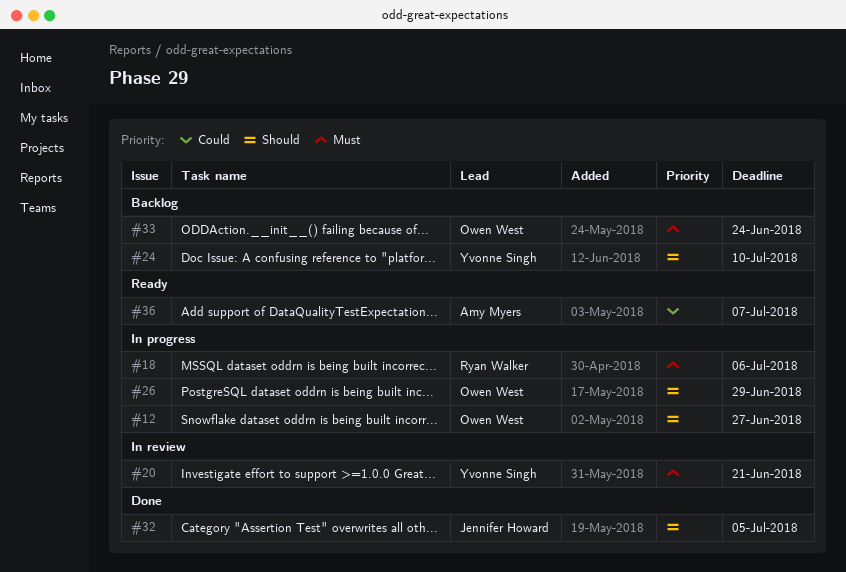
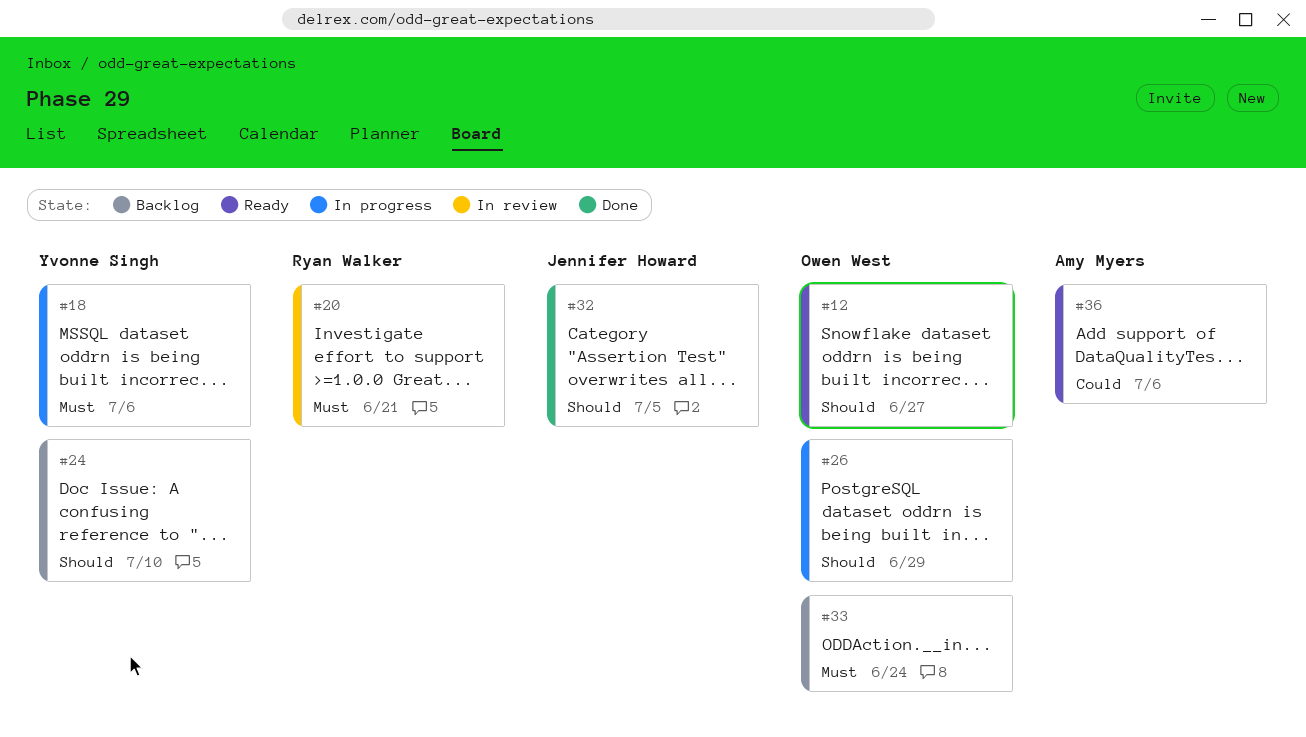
#12, status: In progress -> Ready
#18, owner: Ryan Walker -> Yvonne Singh
#20, owner: Yvonne Singh -> Ryan Walker
#36, due: Jul 7 -> Jul 6

